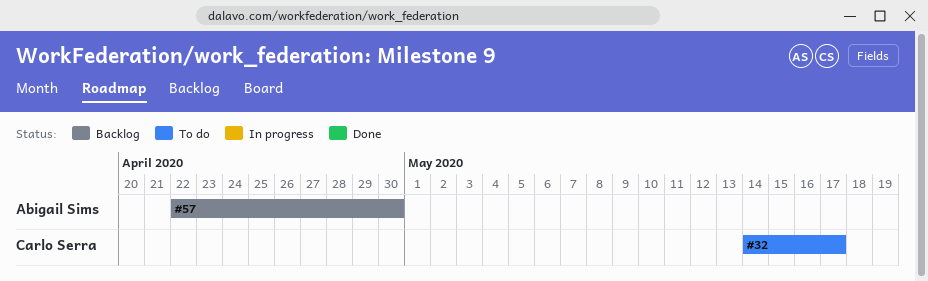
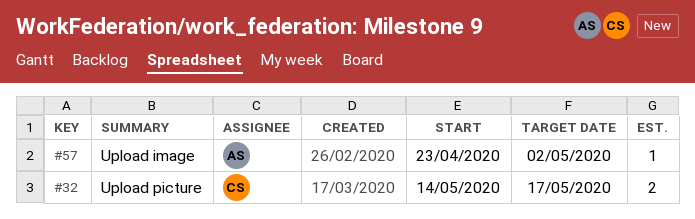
#57, start: Apr 22 -> Apr 23
#57, due: Apr 30 -> May 2

